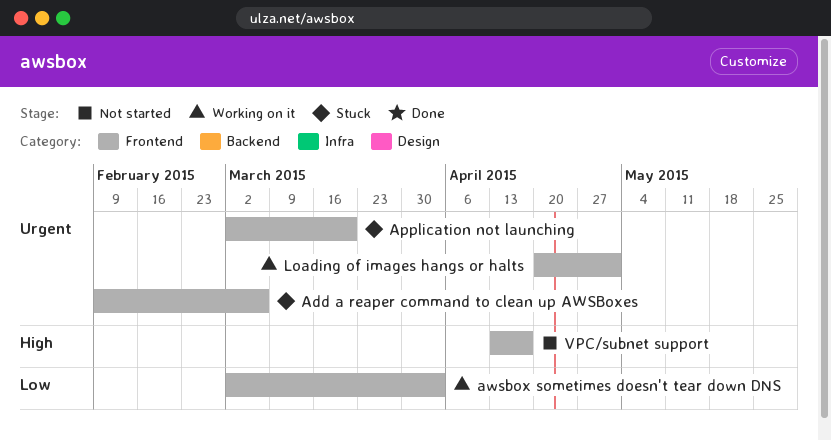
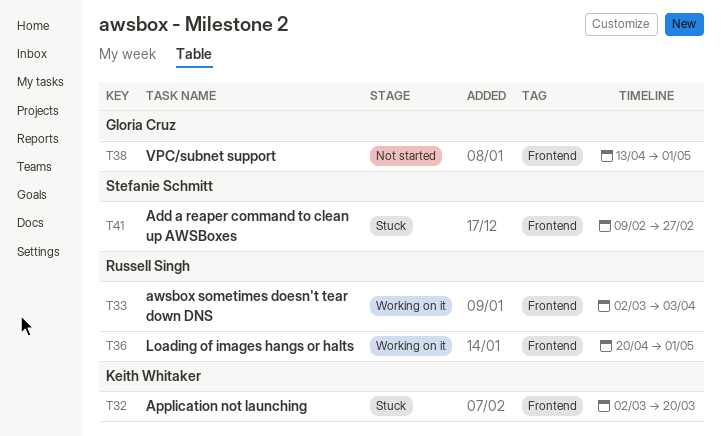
Add a reaper command to clean up AWSBoxes, due: Mar 6 -> Feb 27
VPC/subnet support, due: Apr 17 -> May 1

